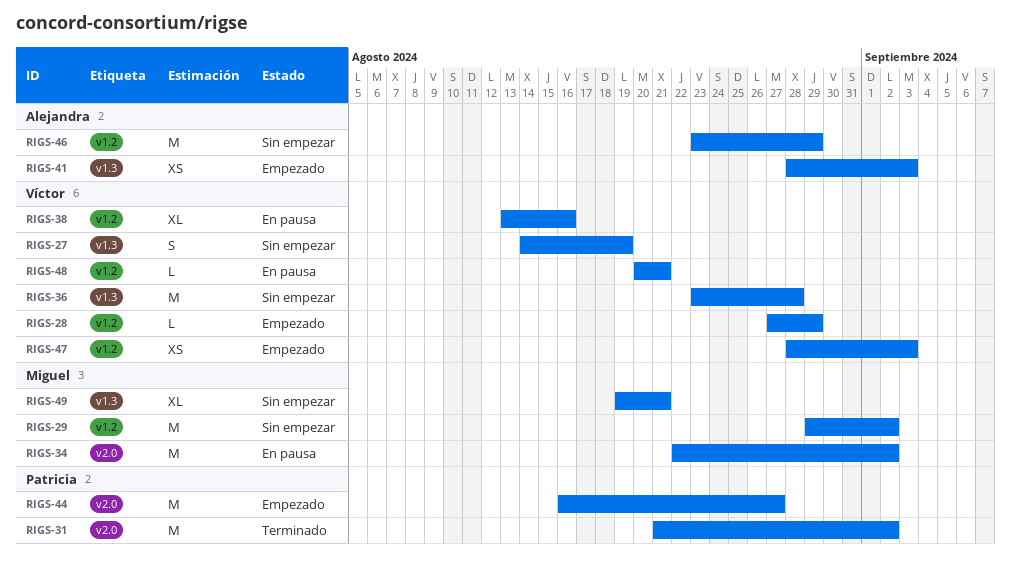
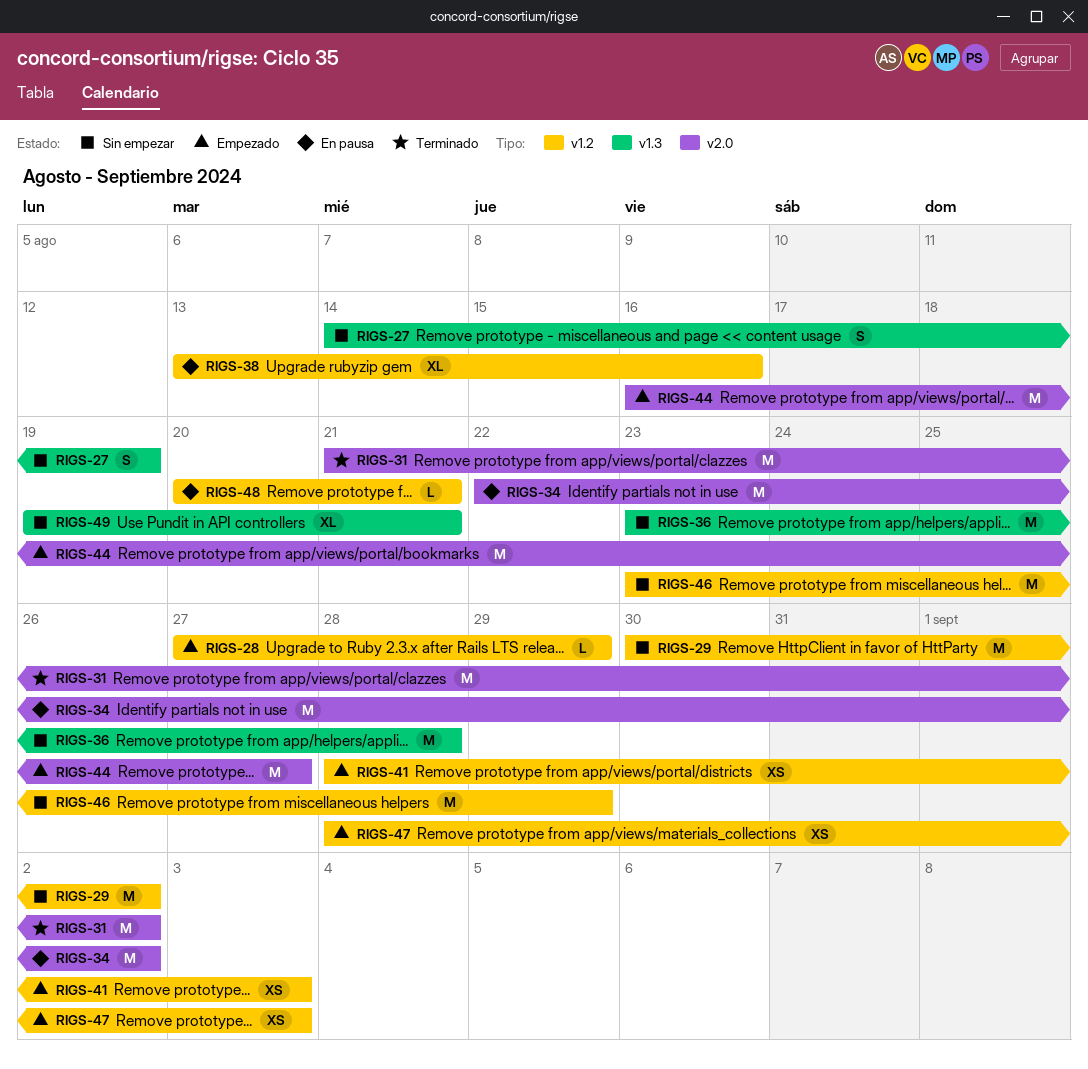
RIGS-29, start: Aug 29 -> Aug 30
RIGS-41, label: v1.3 -> v1.2

